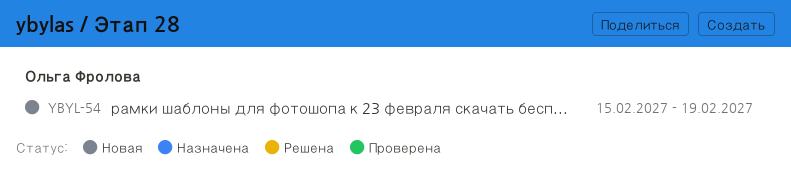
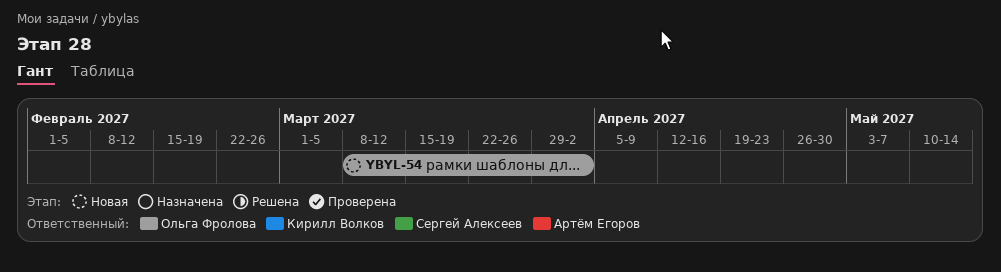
YBYL-54, start: Feb 15 -> Mar 8
YBYL-54, due: Feb 19 -> Apr 2

